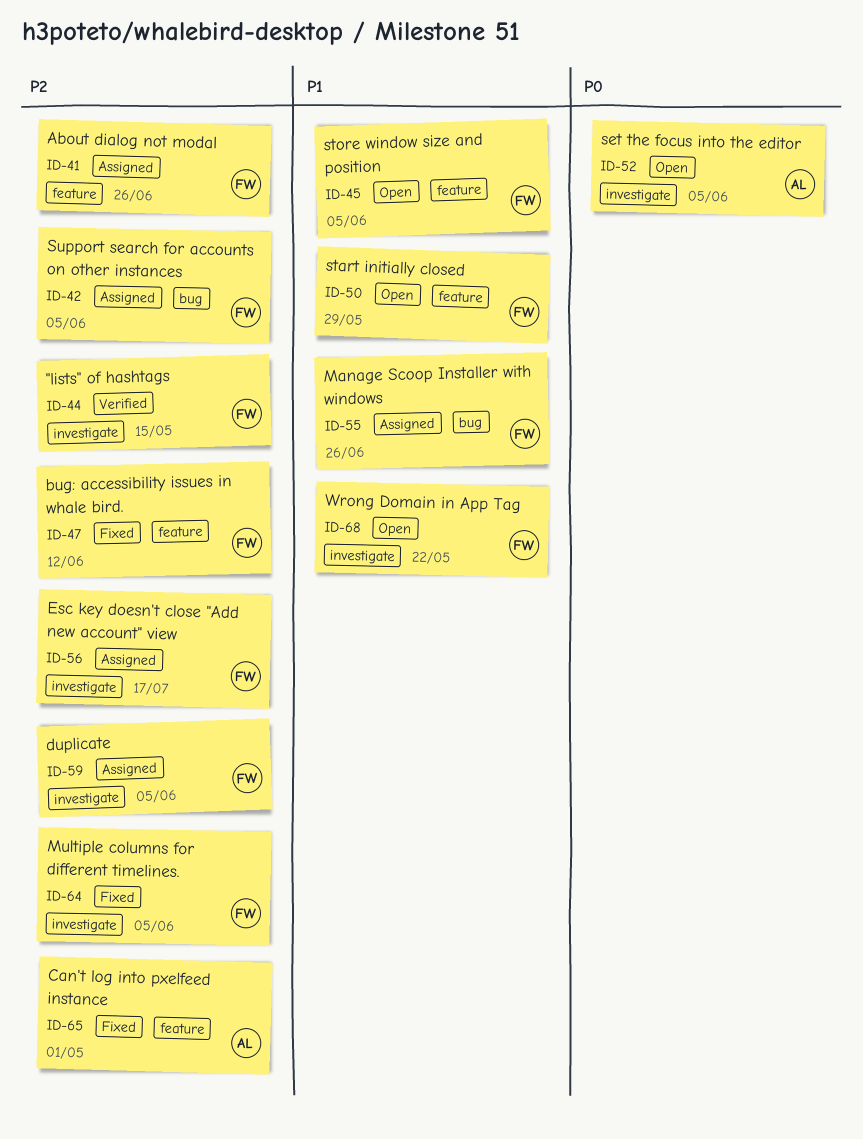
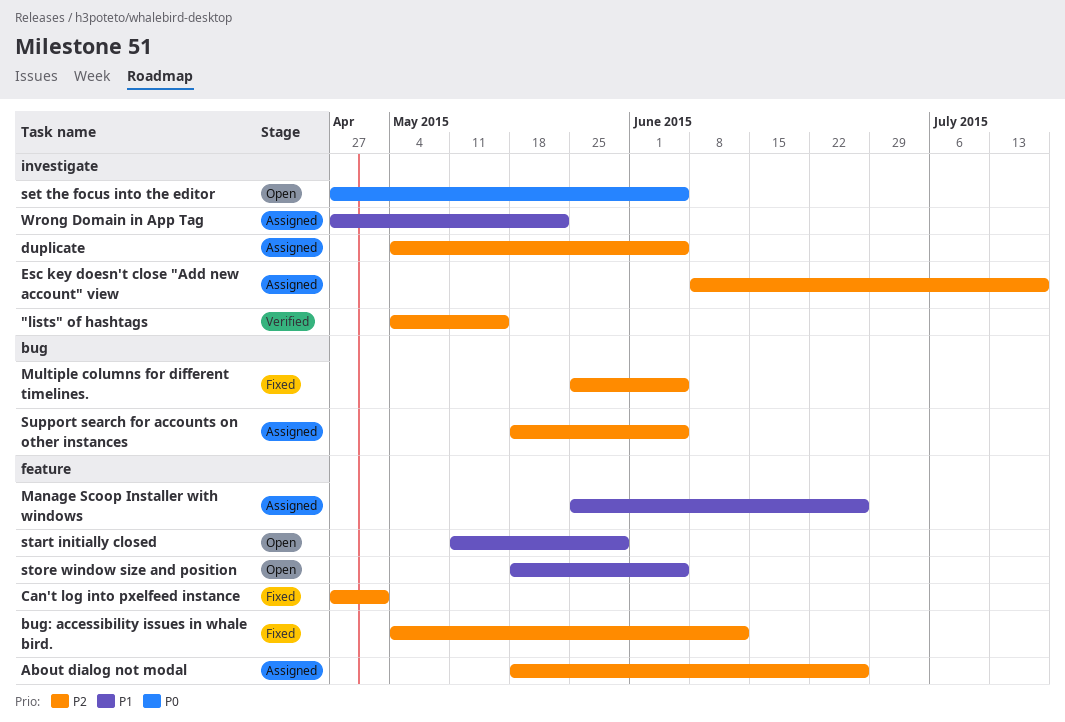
Manage Scoop Installer with windows, label: bug -> feature
Multiple columns for different timelines., label: investigate -> bug
Wrong Domain in App Tag, status: Open -> Assigned

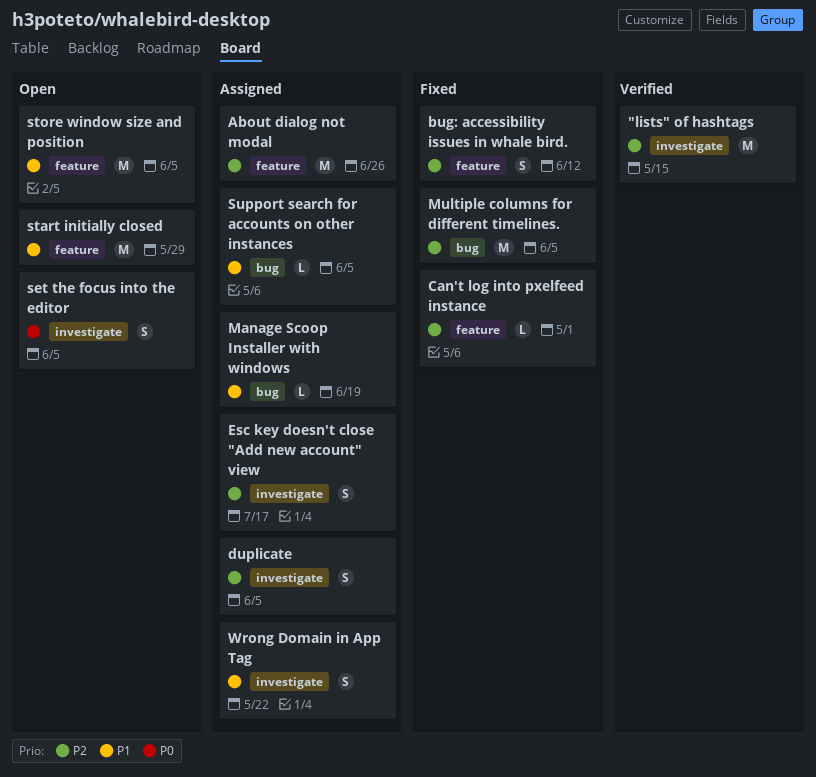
Manage Scoop Installer with windows, label: feature -> bug
Manage Scoop Installer with windows, due: Jun 26 -> Jun 19
Support search for accounts on other instances, priority: P2 -> P1

